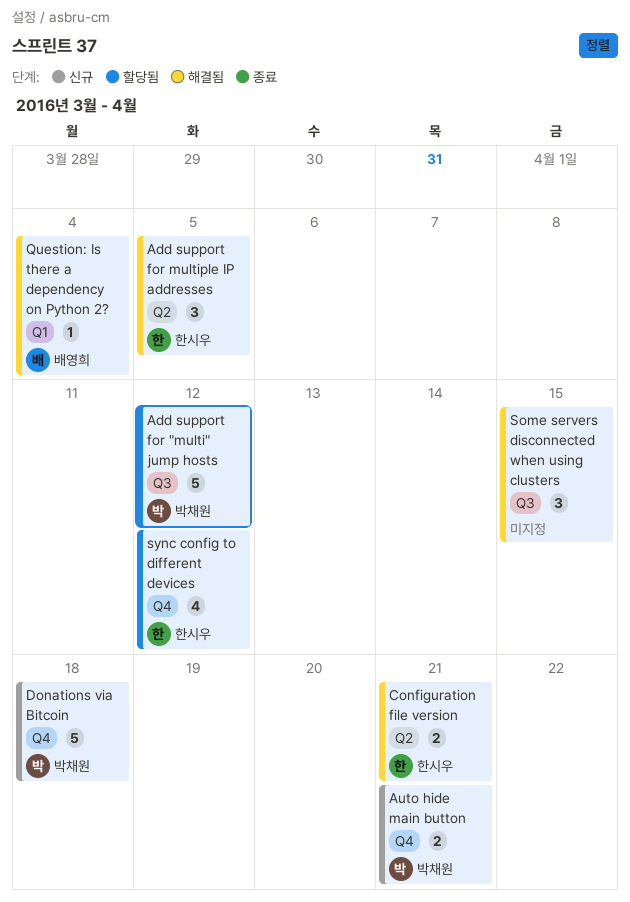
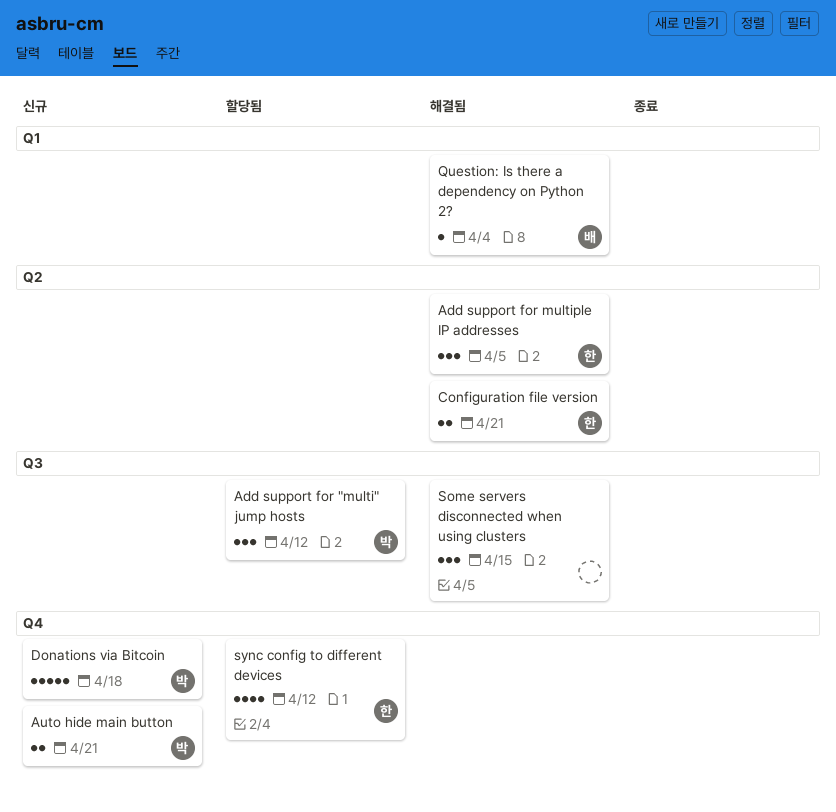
Add support for "multi" jump hosts, estimate: 5 -> 3

